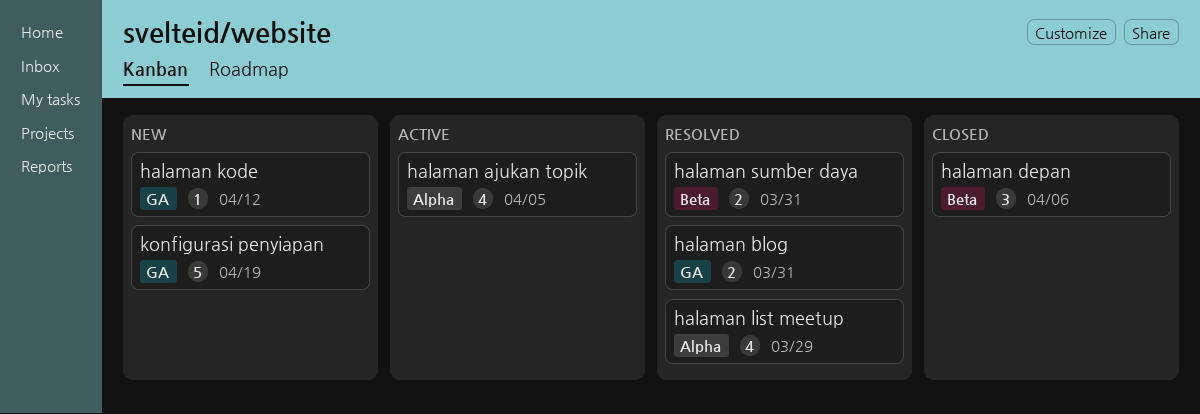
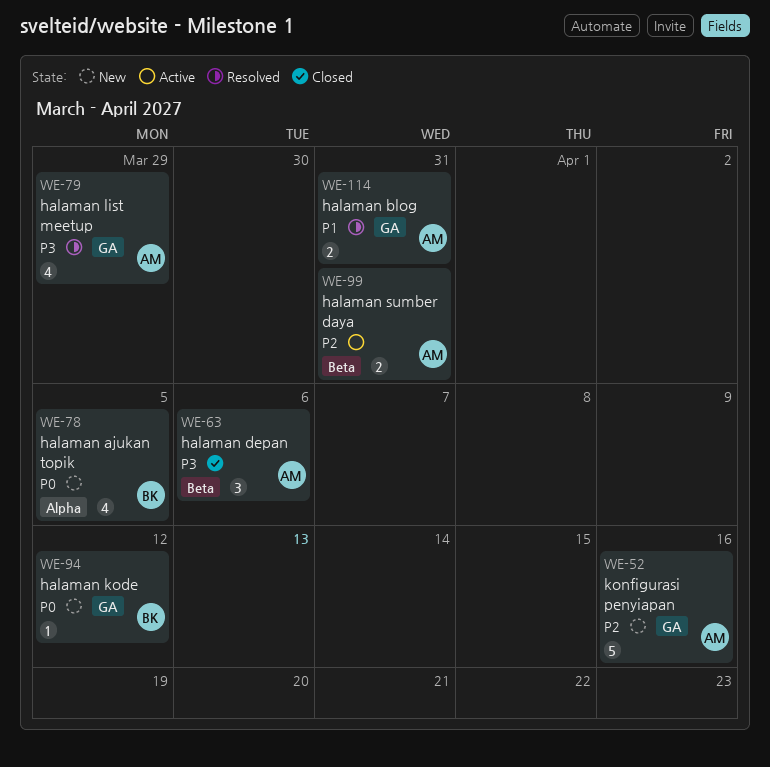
halaman ajukan topik, status: Active -> New
halaman list meetup, label: Alpha -> GA
halaman sumber daya, status: Resolved -> Active
konfigurasi penyiapan, due: Apr 19 -> Apr 16

